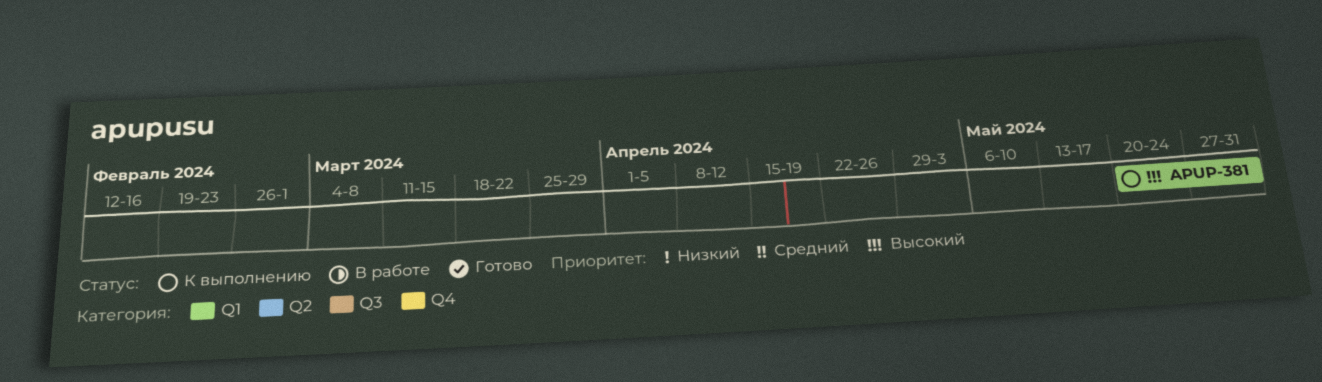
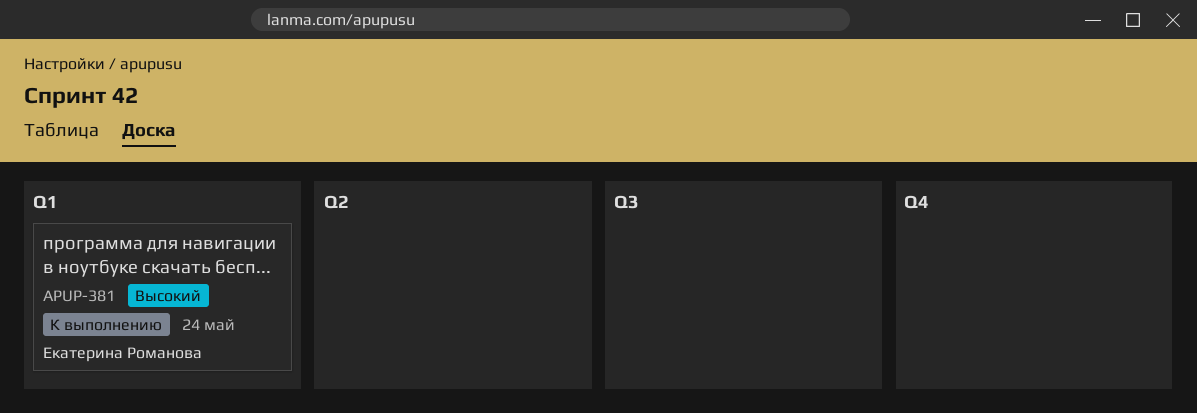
APUP-381, due: May 31 -> May 24

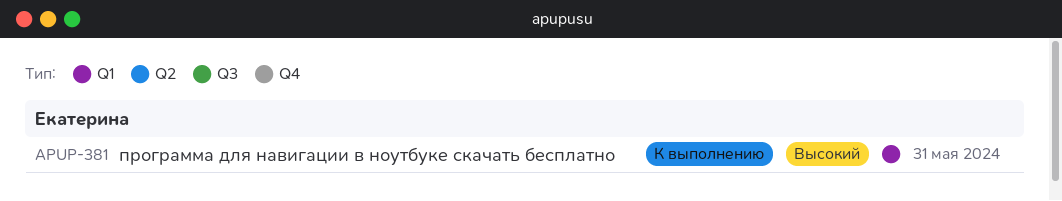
APUP-381, due: May 24 -> May 31

